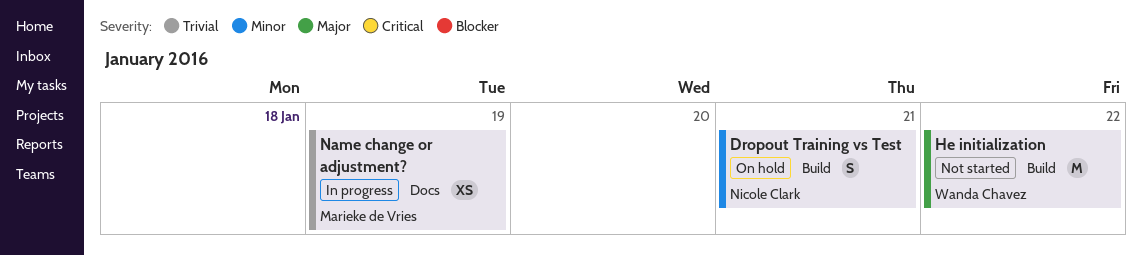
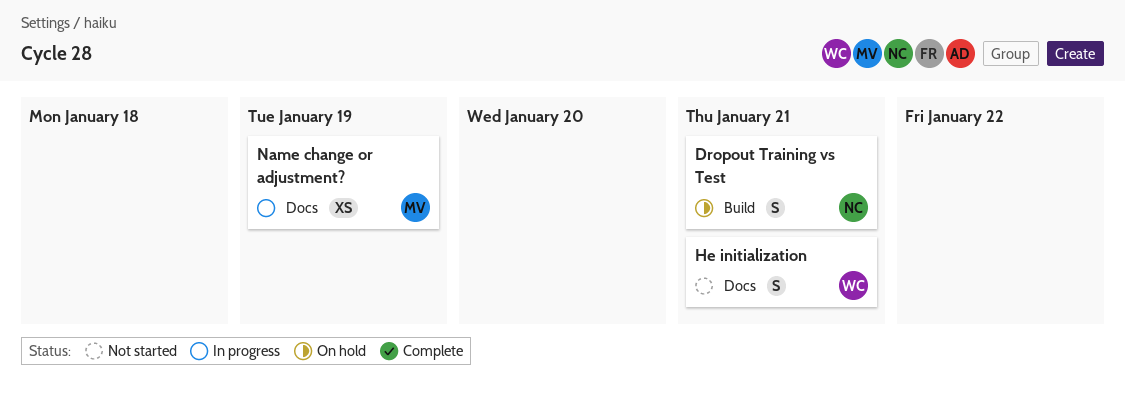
He initialization, label: Build -> Docs
He initialization, estimate: M -> S
He initialization, due: Jan 22 -> Jan 21

